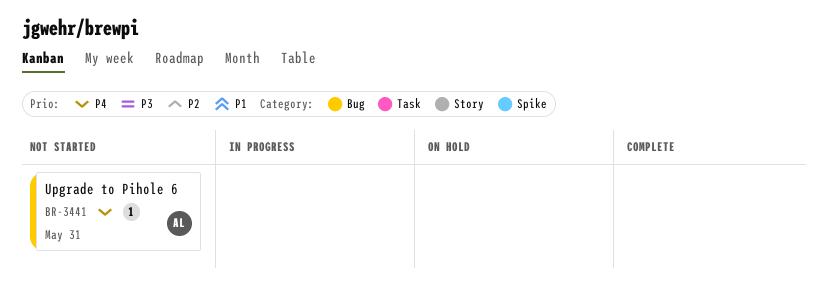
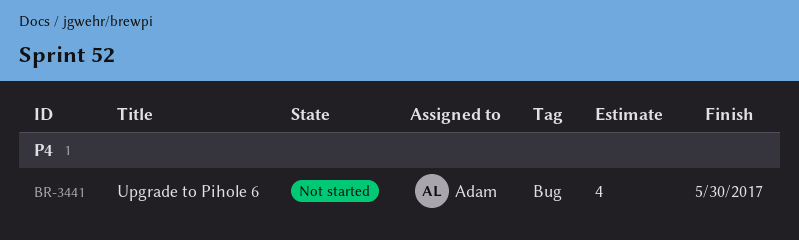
BR-3441, estimate: 1 -> 4
BR-3441, due: May 31 -> May 30

